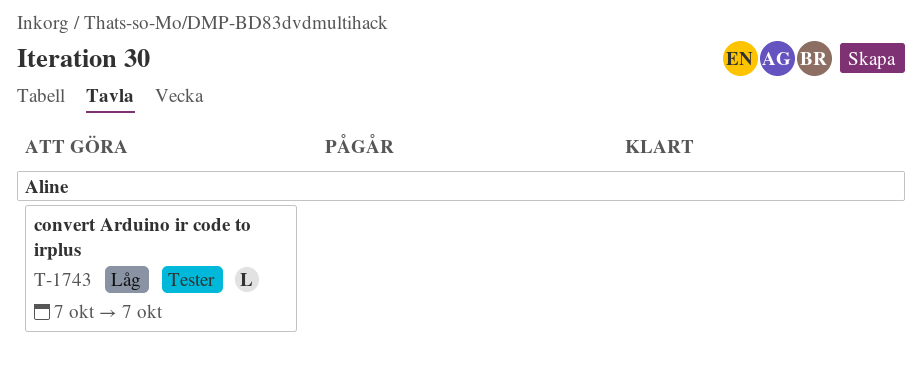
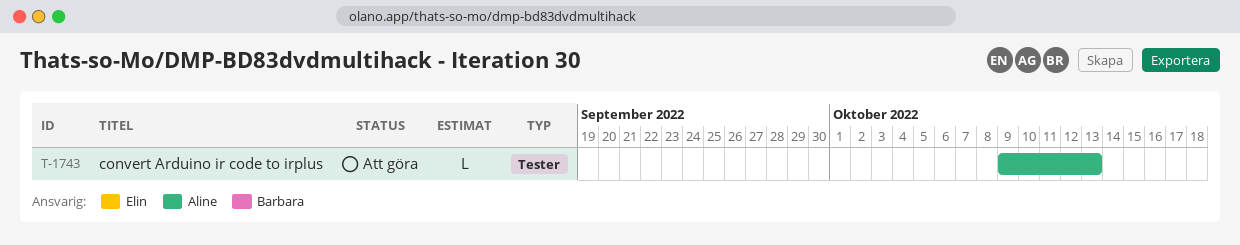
T-1743, start: Oct 7 -> Oct 9
T-1743, due: Oct 7 -> Oct 13

